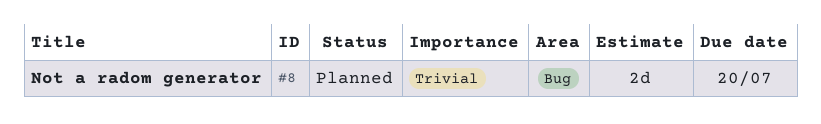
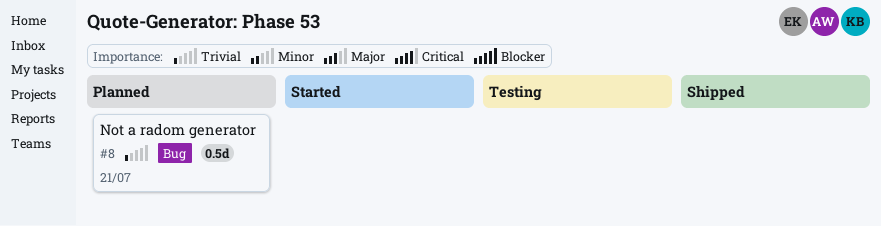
#8, estimate: 2d -> 0.5d
#8, due: Jul 20 -> Jul 21

